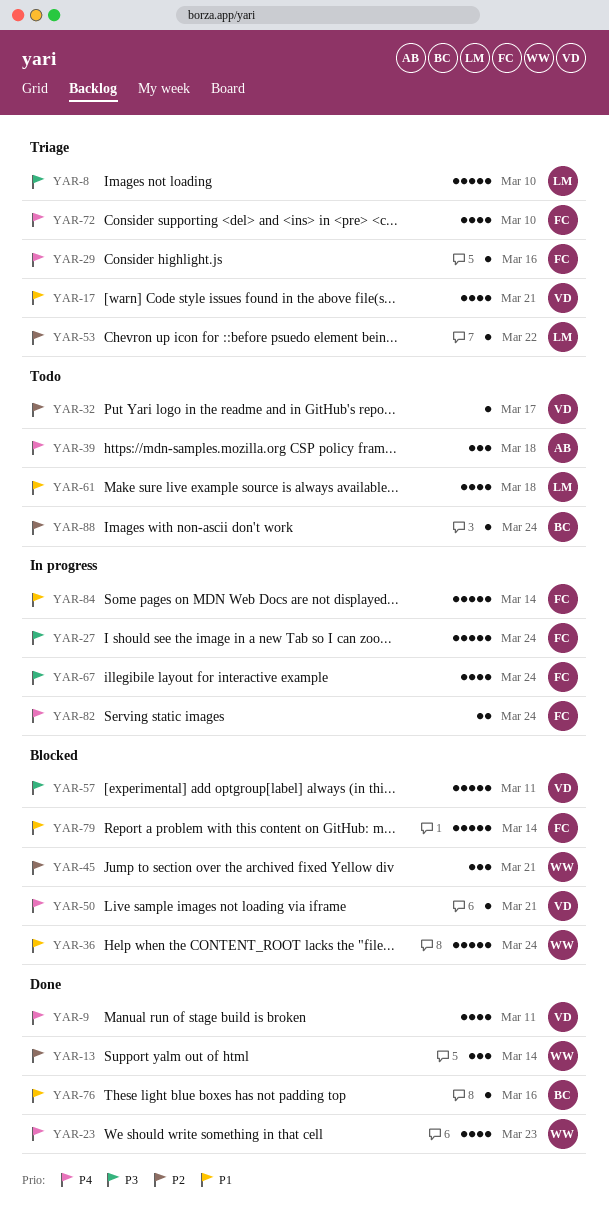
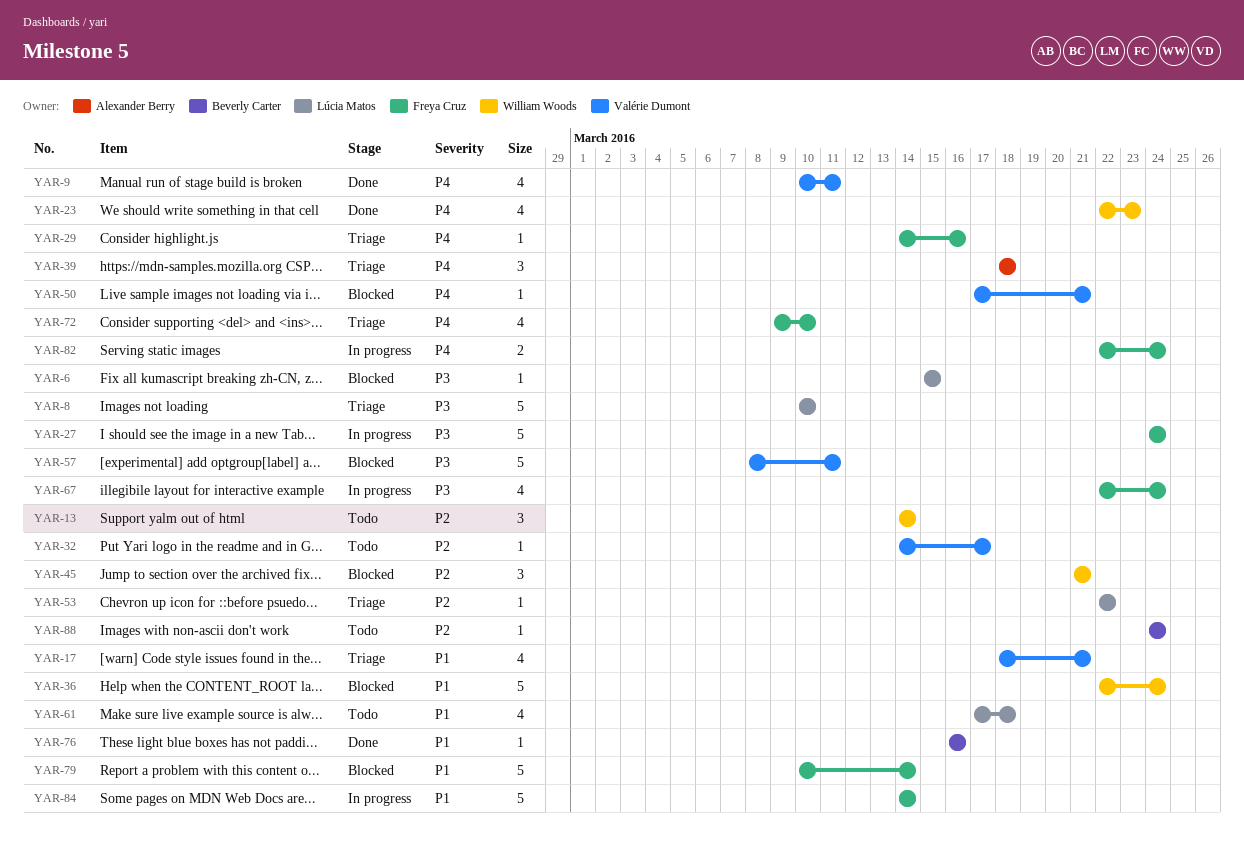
YAR-6: none -> present
YAR-13, status: Done -> Todo
YAR-39, status: Todo -> Triage

